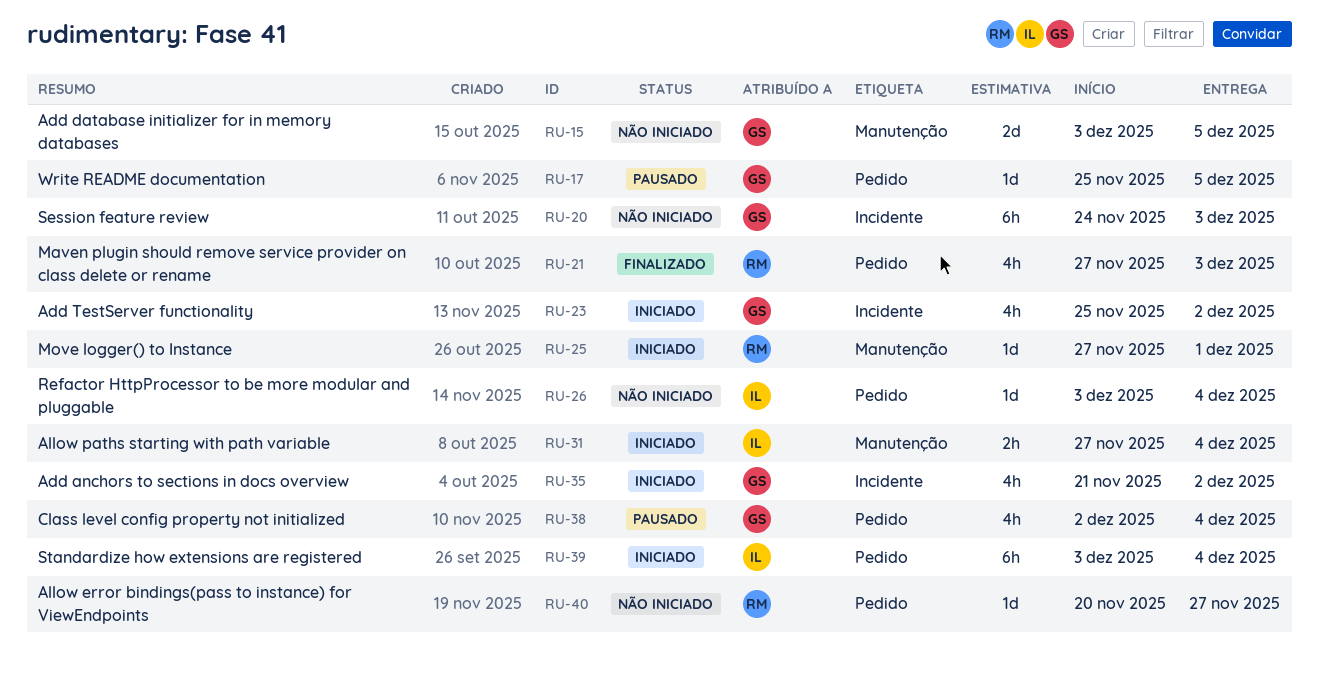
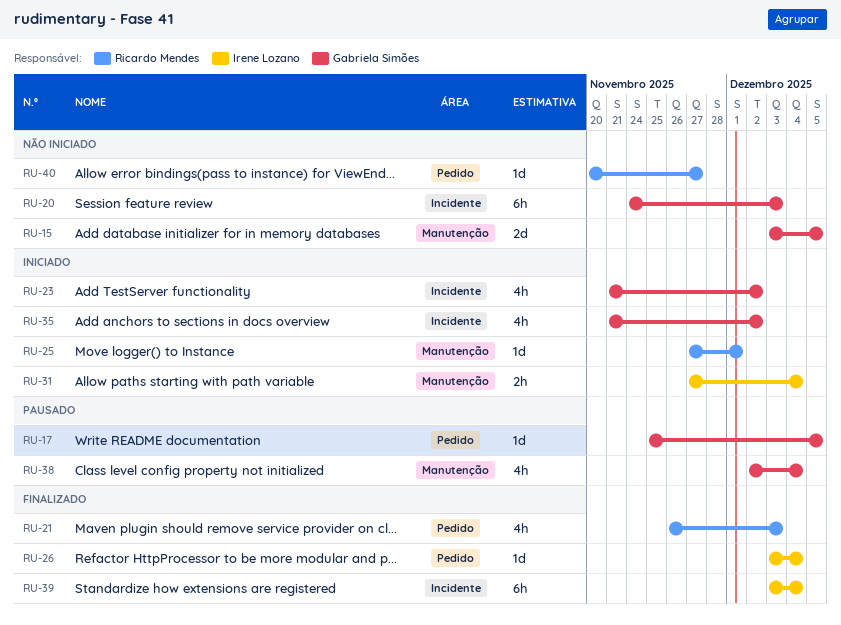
RU-21, start: Nov 27 -> Nov 26
RU-23, start: Nov 25 -> Nov 21
RU-26, status: Não iniciado -> Finalizado
RU-38, label: Pedido -> Manutenção
RU-39, status: Iniciado -> Finalizado
RU-39, label: Pedido -> Incidente

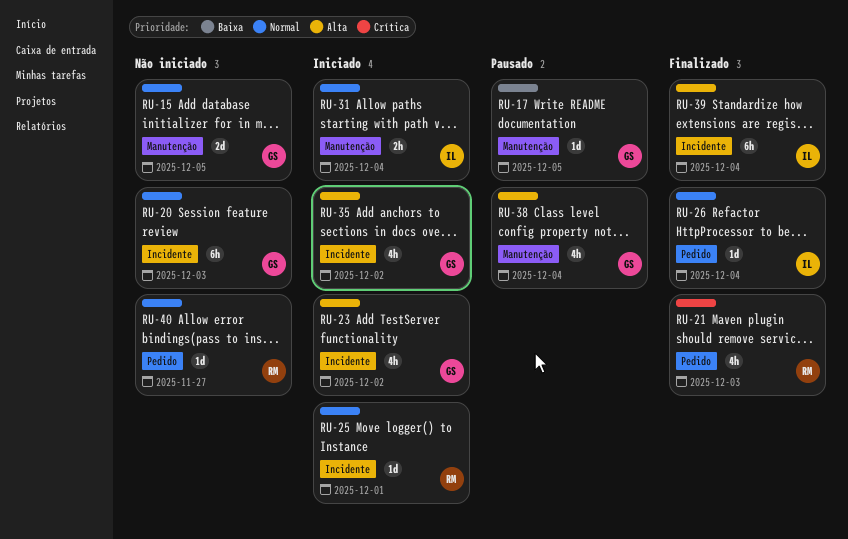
RU-17, label: Pedido -> Manutenção
RU-25, label: Manutenção -> Incidente

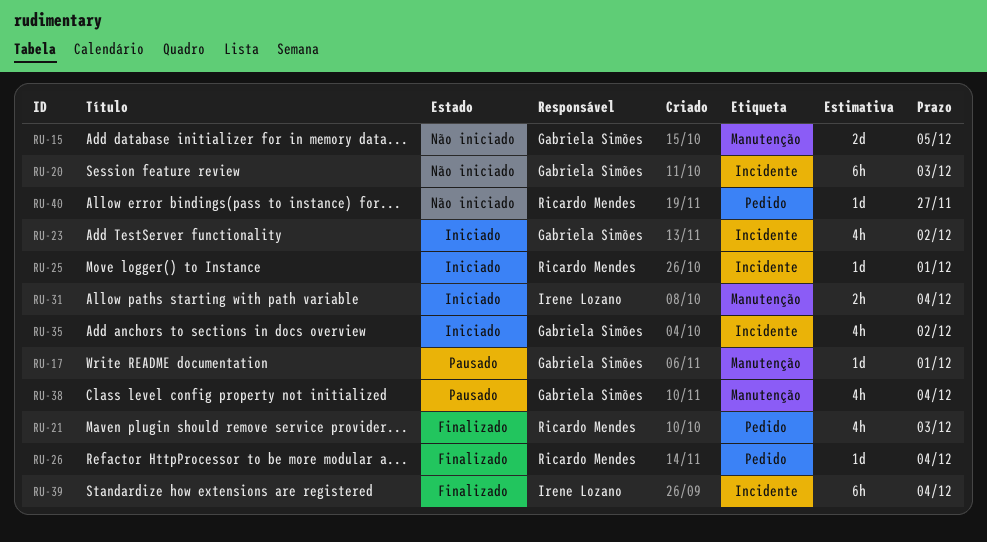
RU-17, due: Dec 5 -> Dec 1
RU-26, owner: Irene Lozano -> Ricardo Mendes

